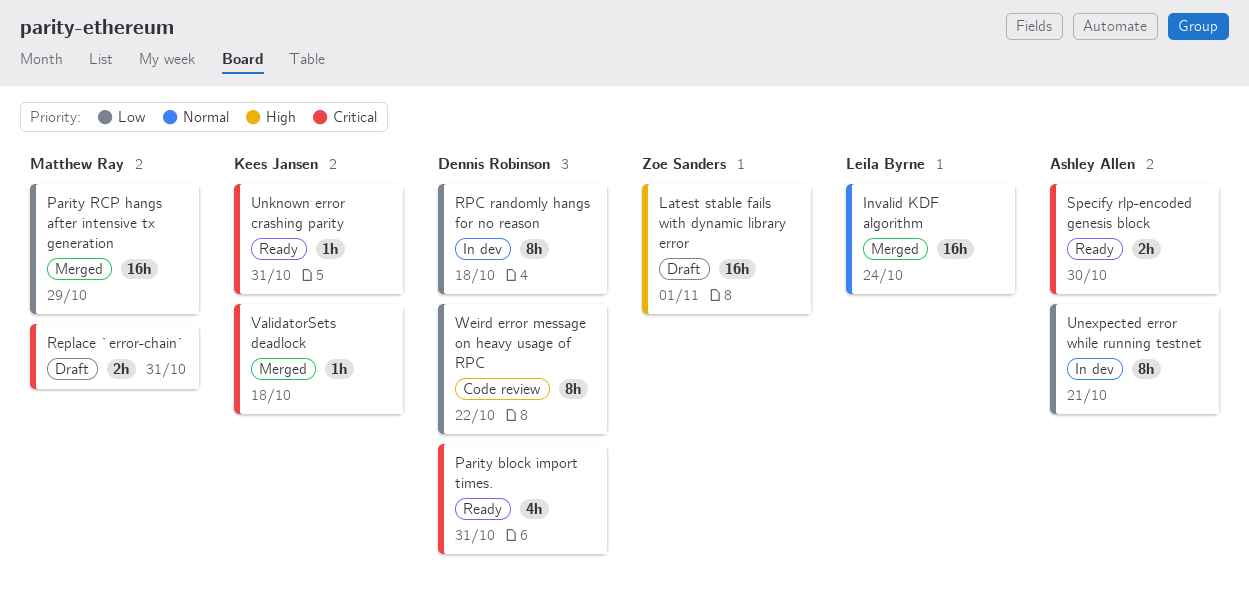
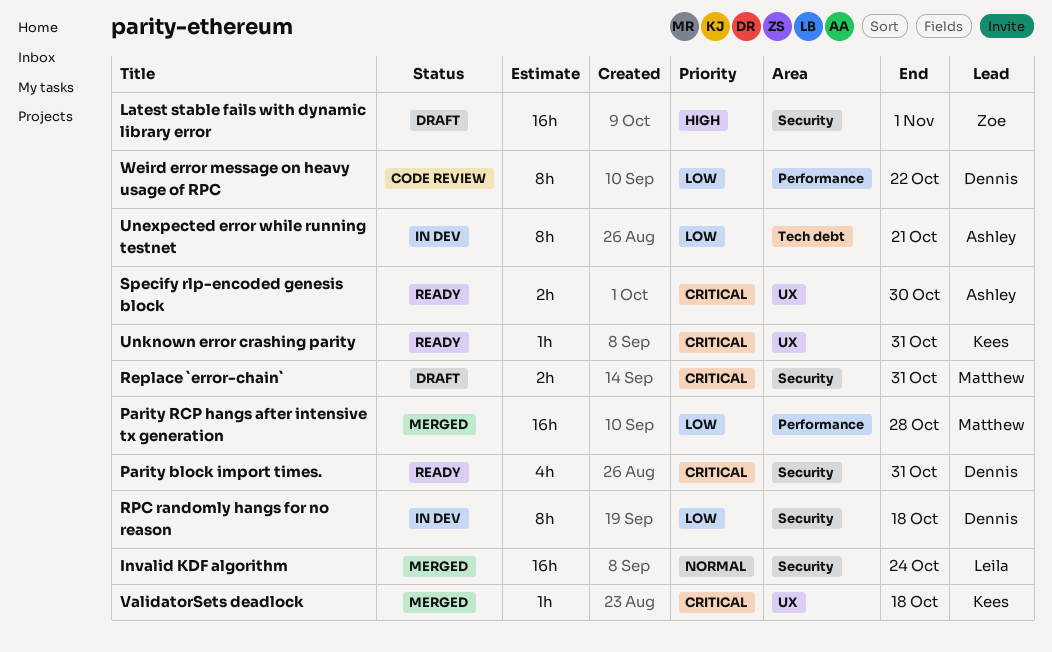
Parity RCP hangs after intensive tx generation, due: Oct 29 -> Oct 28

